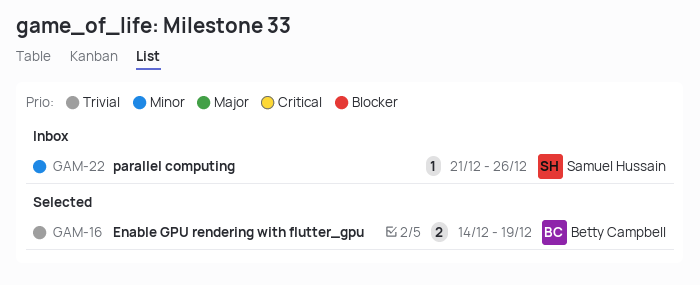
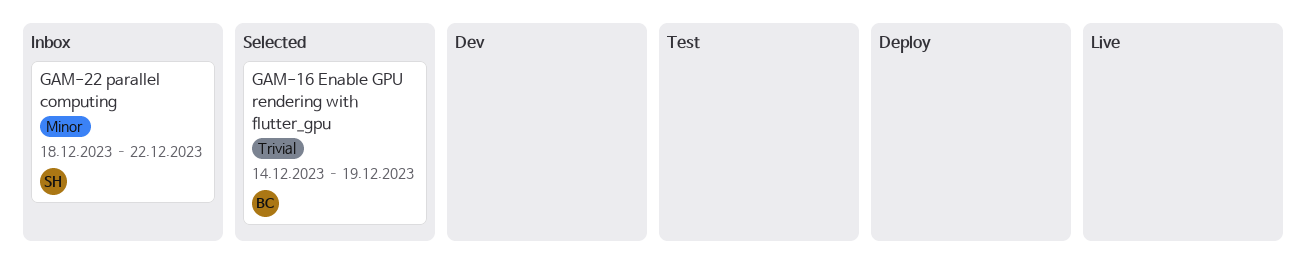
GAM-22, start: Dec 21 -> Dec 18
GAM-22, due: Dec 26 -> Dec 22

